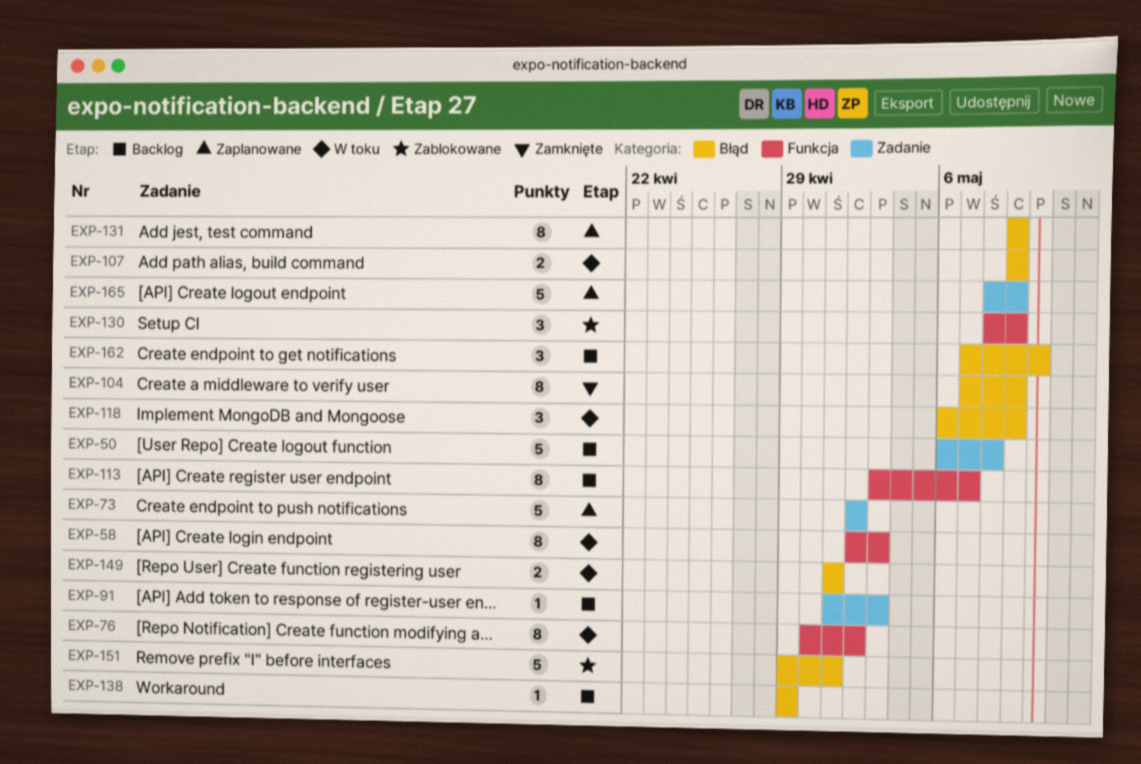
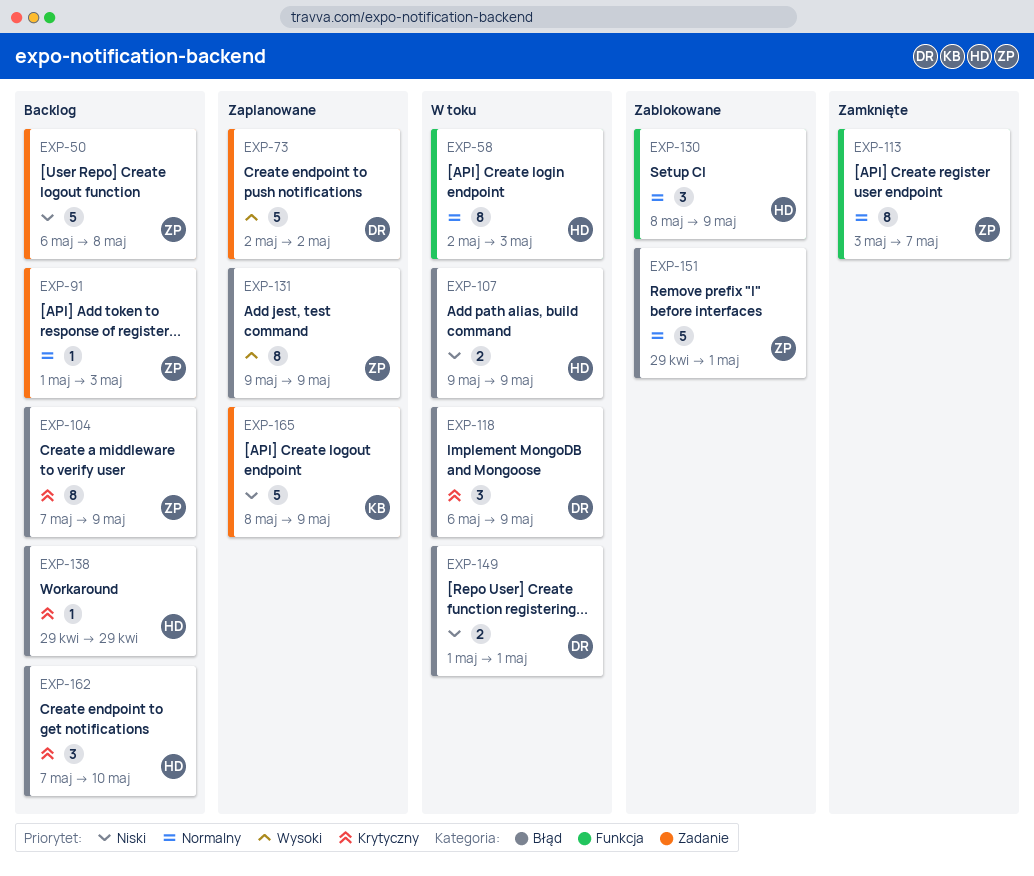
EXP-76: present -> none
EXP-104, status: Zamknięte -> Backlog
EXP-113, status: Backlog -> Zamknięte

